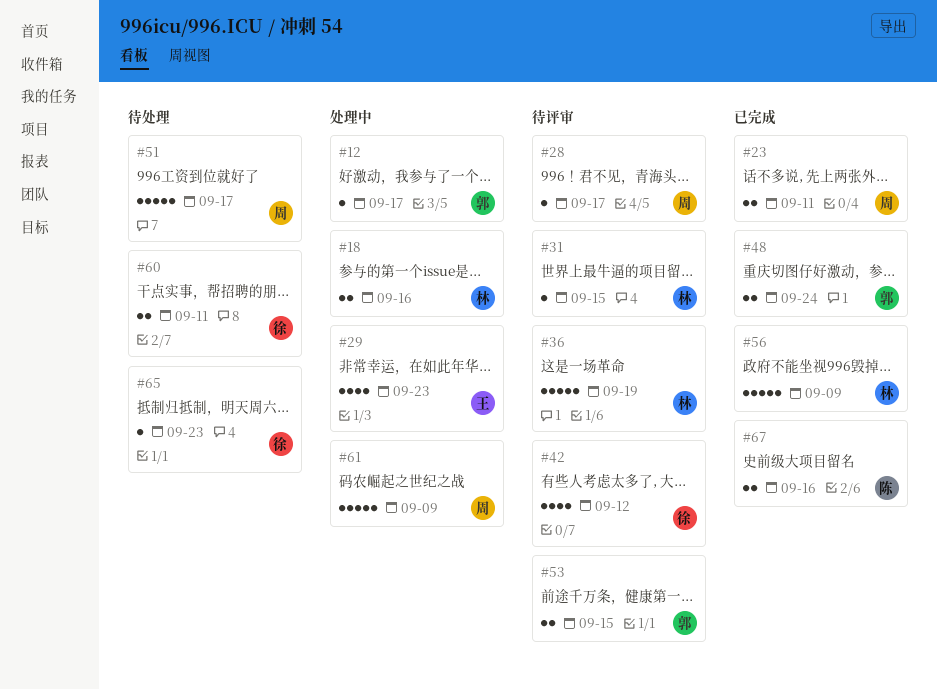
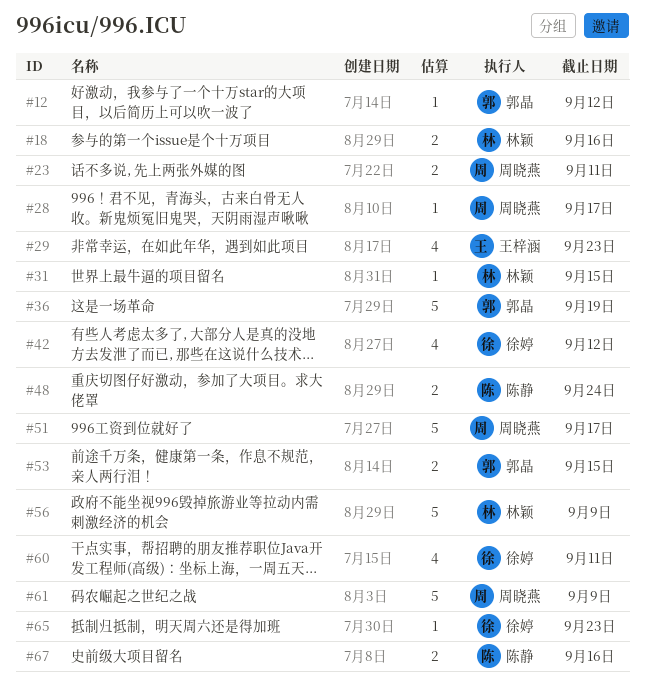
#12, due: Sep 17 -> Sep 12
#36, owner: 林颖 -> 郭晶
#48, owner: 郭晶 -> 陈静
#60, estimate: 2 -> 4

